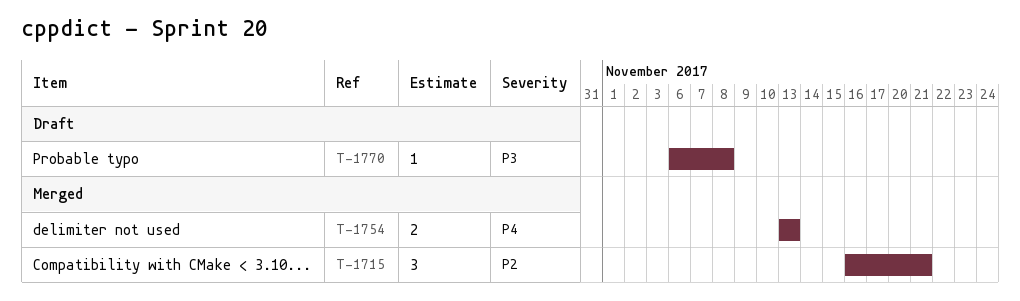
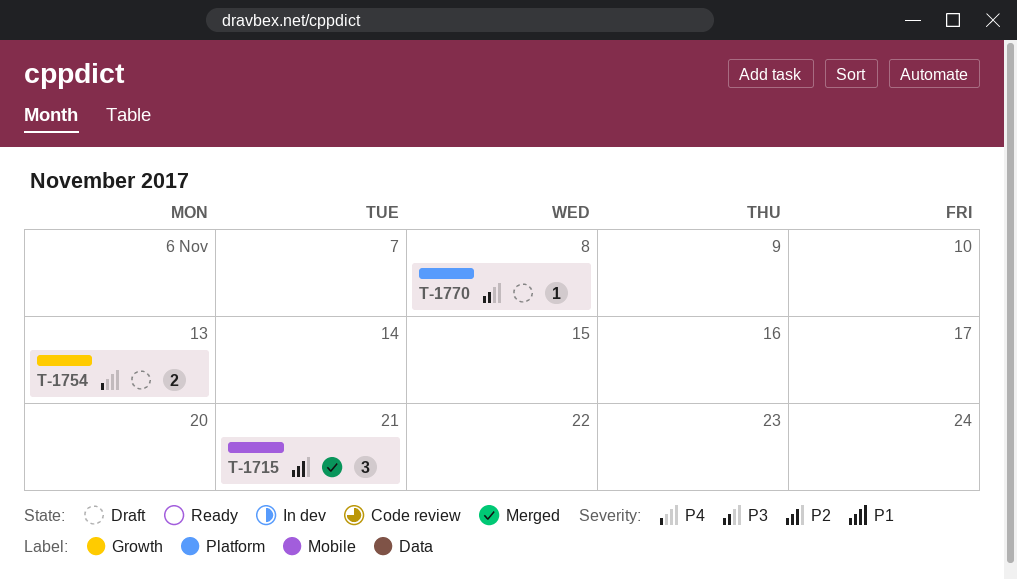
T-1754, status: Merged -> Draft

